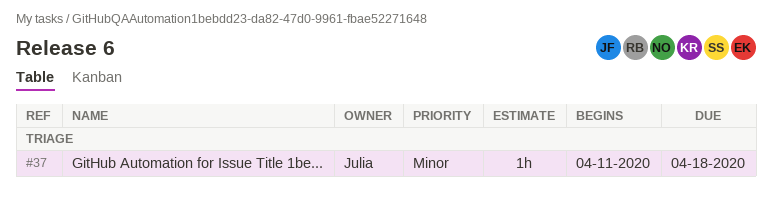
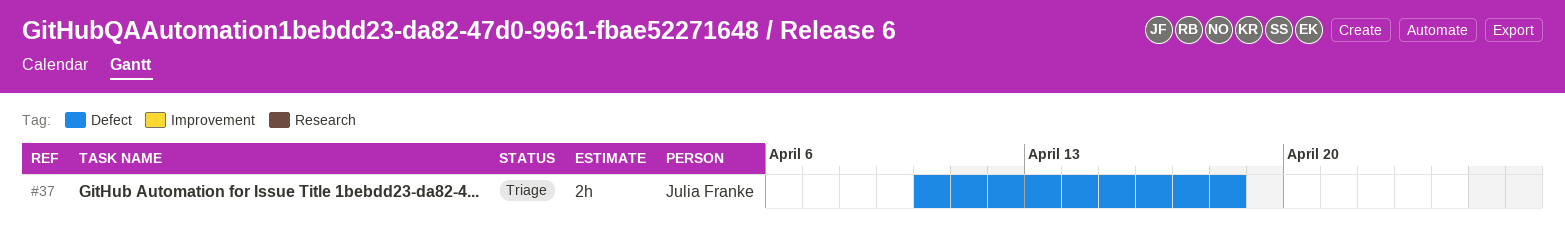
#37, estimate: 1h -> 2h
#37, start: Apr 11 -> Apr 10

